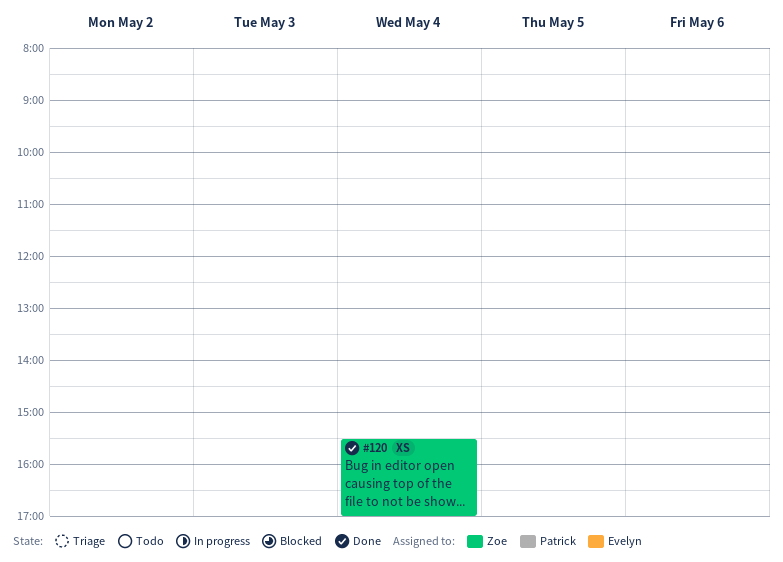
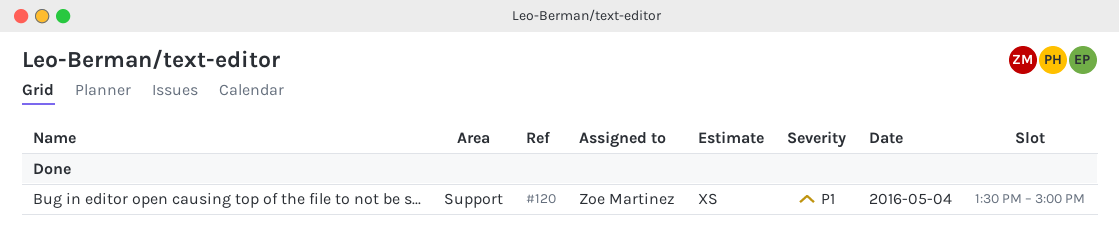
#120, begins: 15:30 -> 13:30
#120, ends: 17:00 -> 15:00

